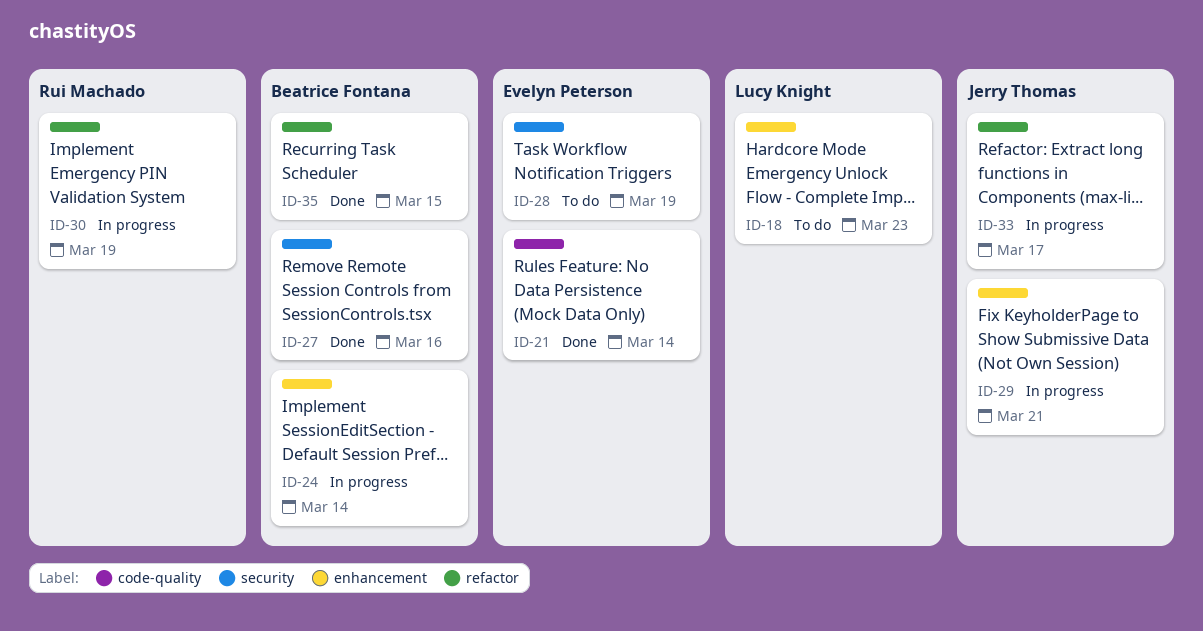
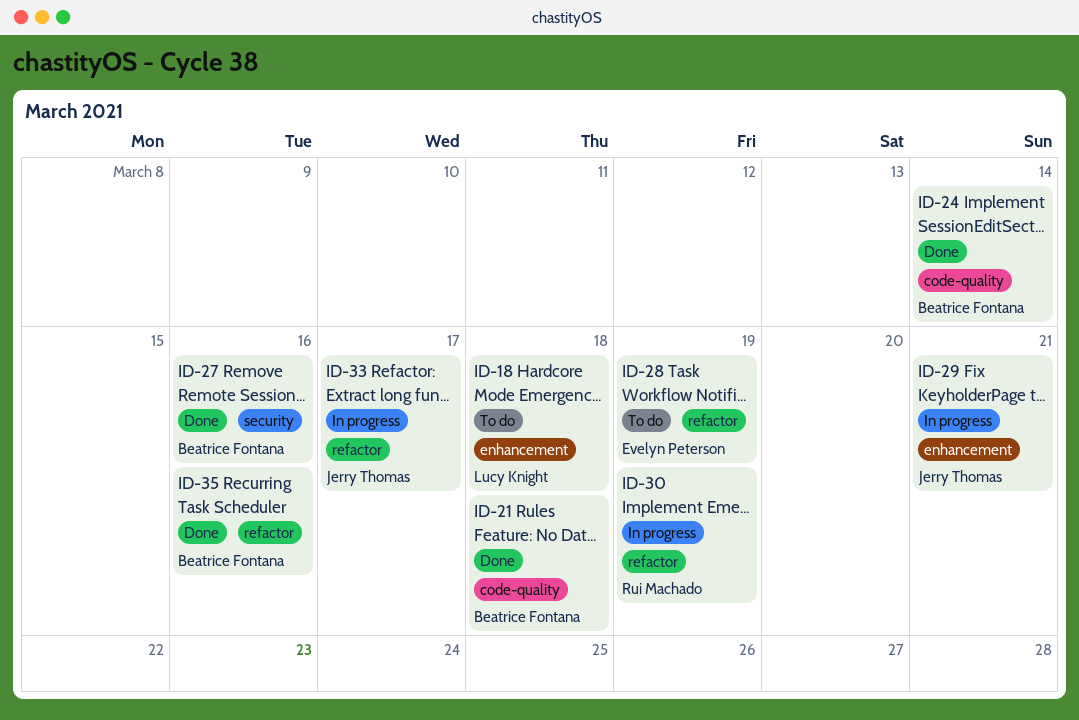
ID-18, due: Mar 23 -> Mar 18
ID-21, owner: Evelyn Peterson -> Beatrice Fontana
ID-21, due: Mar 14 -> Mar 18
ID-24, status: In progress -> Done
ID-24, label: enhancement -> code-quality
ID-28, label: security -> refactor
ID-35, due: Mar 15 -> Mar 16

